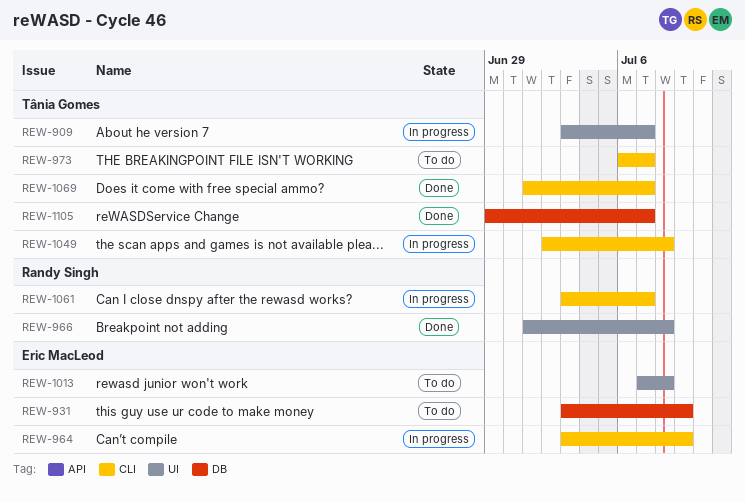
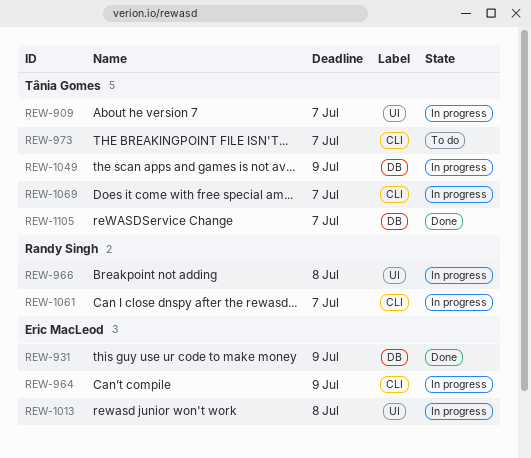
REW-931, status: To do -> Done
REW-966, status: Done -> In progress
REW-1013, status: To do -> In progress
REW-1049, label: CLI -> DB
REW-1049, due: Jul 8 -> Jul 9
REW-1069, status: Done -> In progress

